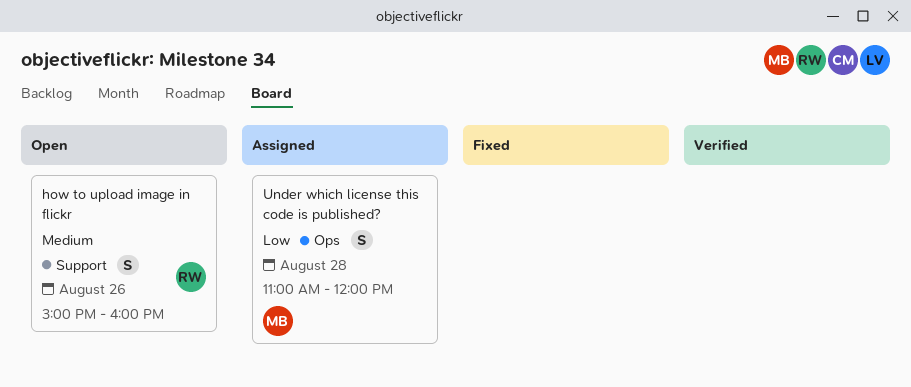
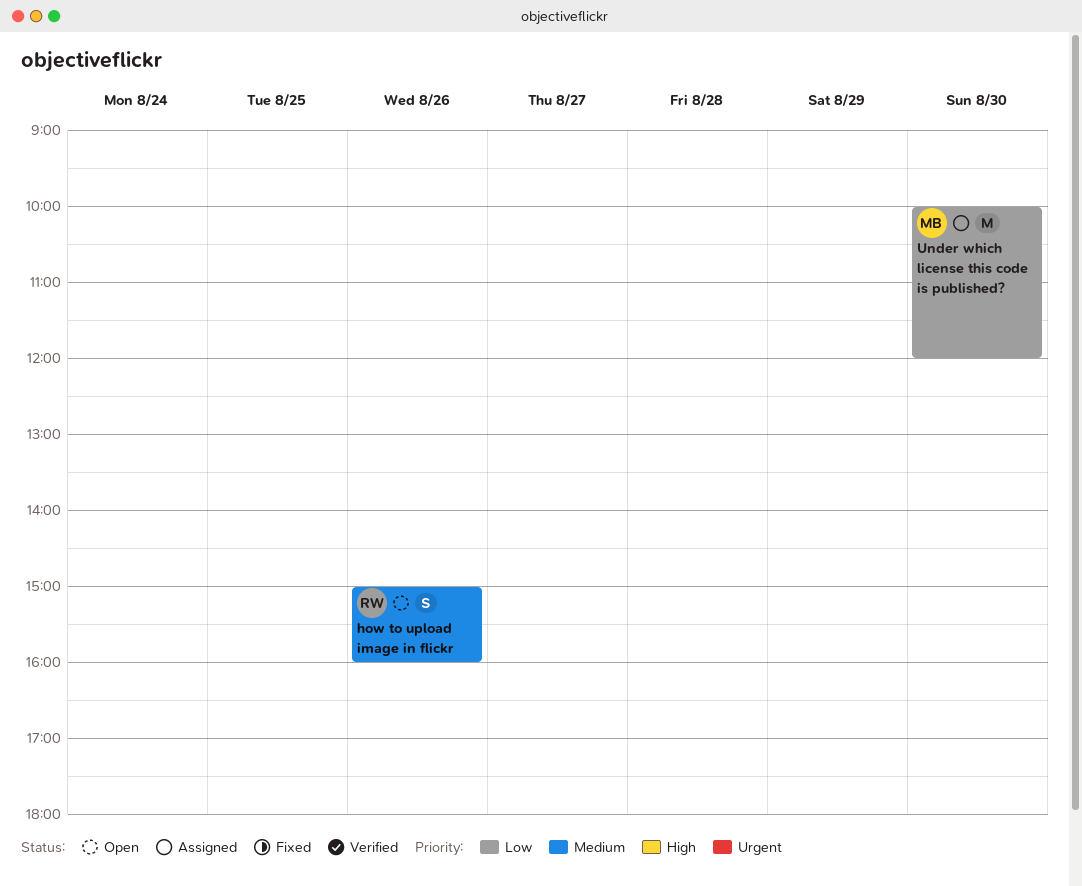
Under which license this code is published?, estimate: S -> M
Under which license this code is published?, day: Aug 28 -> Aug 30
Under which license this code is published?, begins: 11:00 -> 10:00

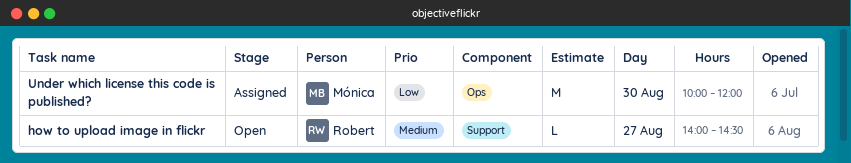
how to upload image in flickr, estimate: S -> L
how to upload image in flickr, day: Aug 26 -> Aug 27
how to upload image in flickr, begins: 15:00 -> 14:00
how to upload image in flickr, ends: 16:00 -> 14:30

